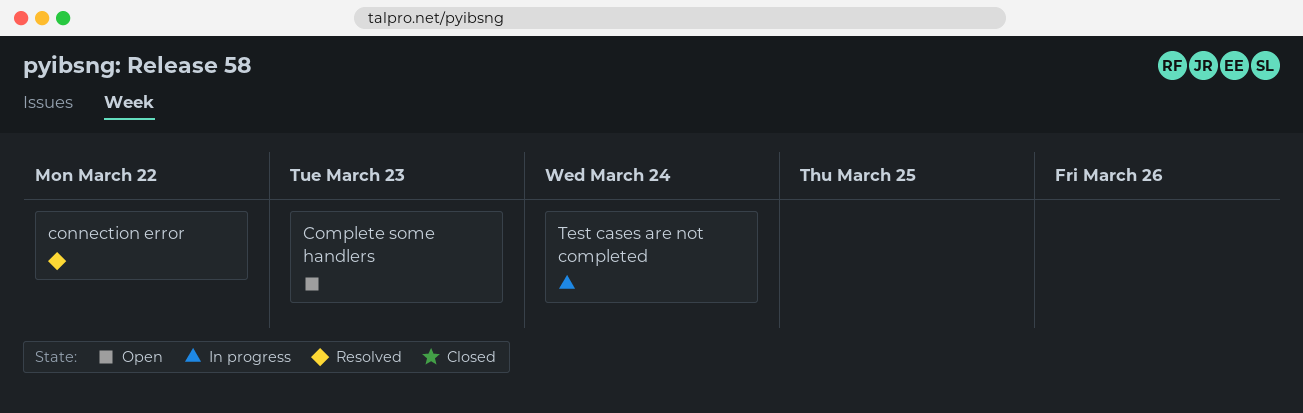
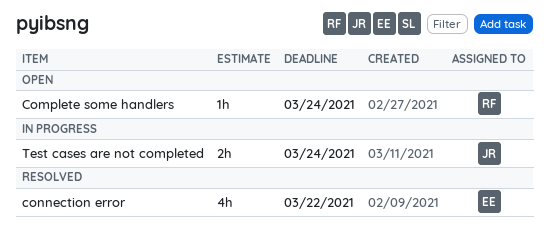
Complete some handlers, due: Mar 23 -> Mar 24

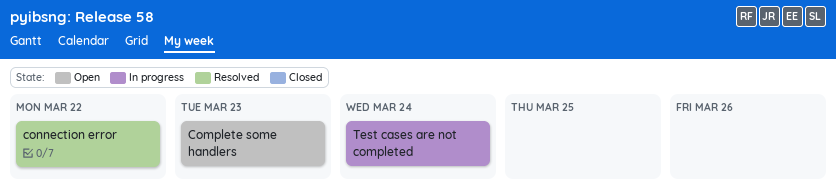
Complete some handlers, due: Mar 24 -> Mar 23

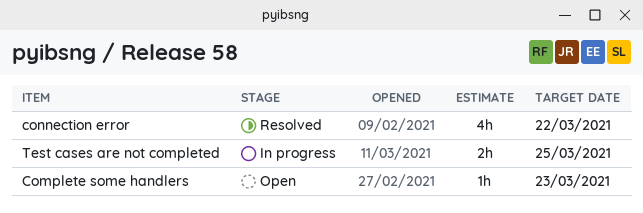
Test cases are not completed, due: Mar 24 -> Mar 25

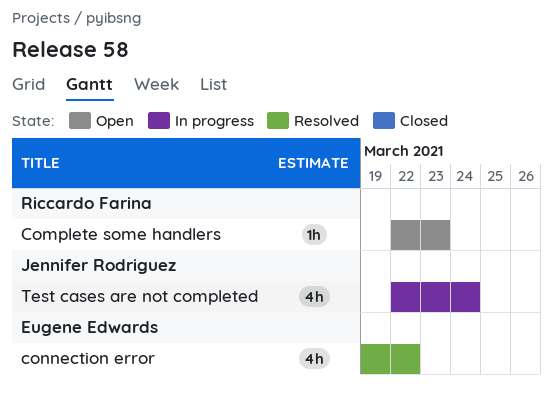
Test cases are not completed, estimate: 2h -> 4h
Test cases are not completed, due: Mar 25 -> Mar 24

